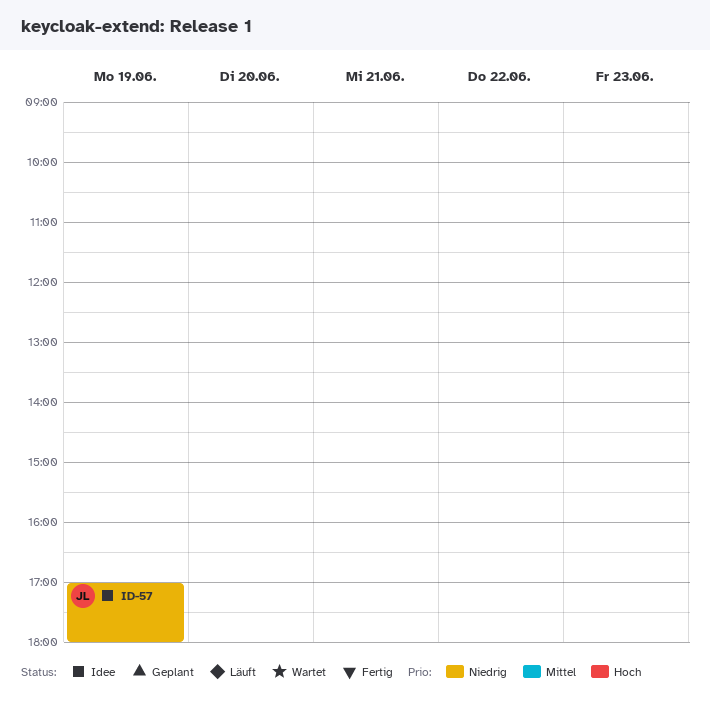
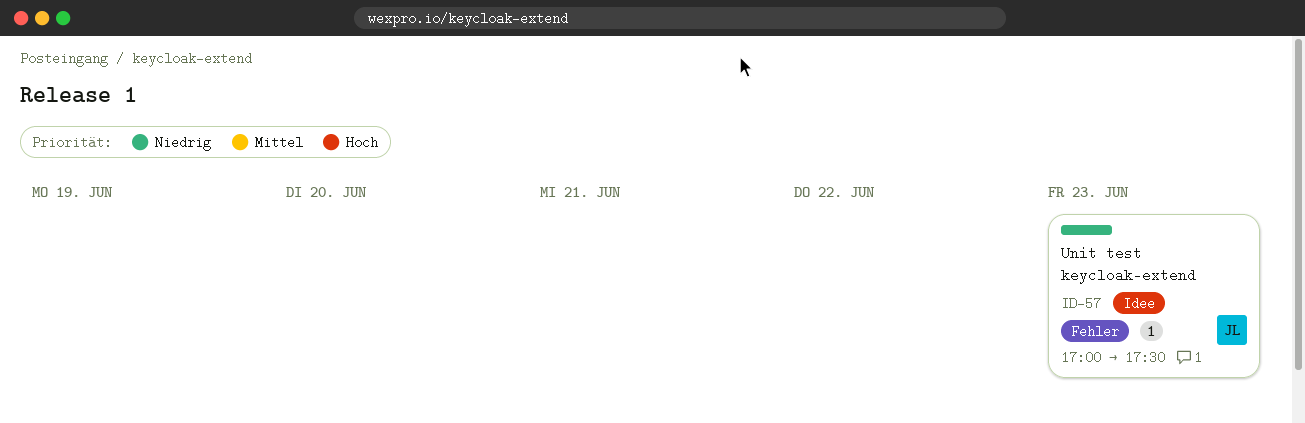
ID-57, day: Jun 19 -> Jun 23
ID-57, ends: 18:00 -> 17:30

